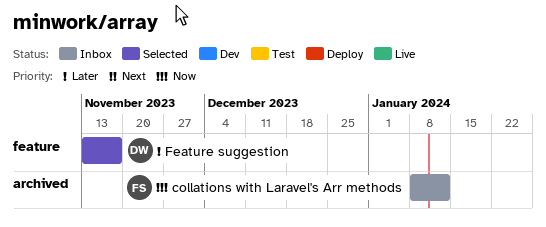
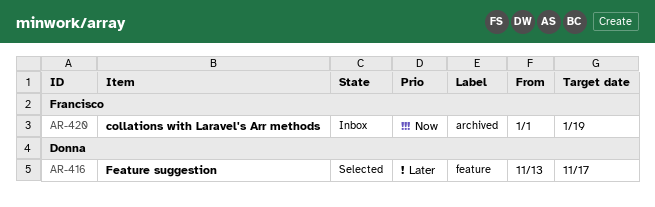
collations with Laravel's Arr methods, start: Jan 8 -> Jan 1
collations with Laravel's Arr methods, due: Jan 12 -> Jan 19

